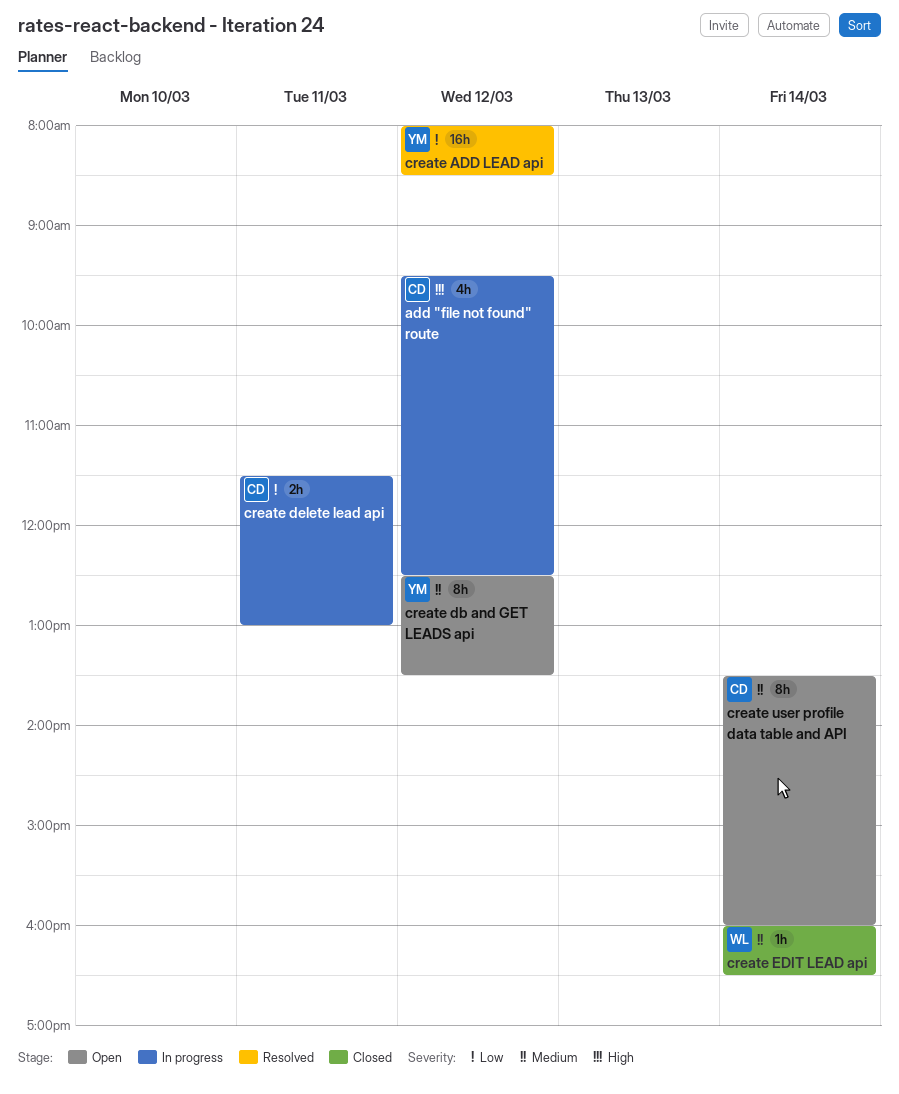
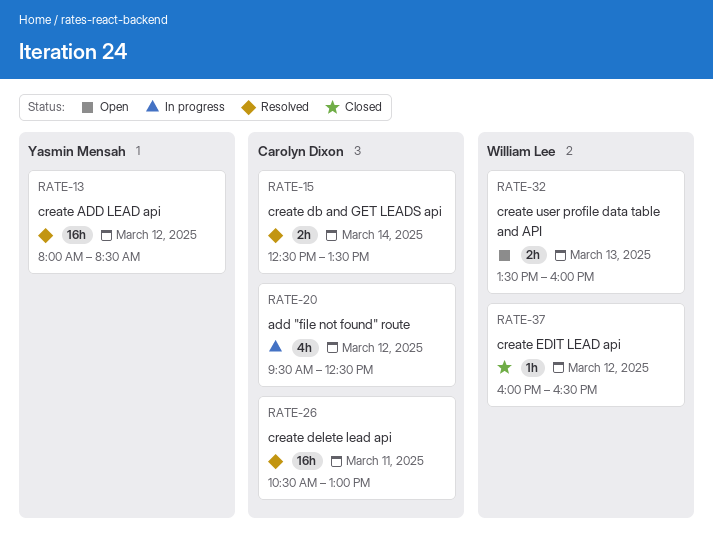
create db and GET LEADS api, status: Open -> Resolved
create db and GET LEADS api, owner: Yasmin Mensah -> Carolyn Dixon
create db and GET LEADS api, estimate: 8h -> 2h
create db and GET LEADS api, day: Mar 12 -> Mar 14
create delete lead api, status: In progress -> Resolved
create delete lead api, estimate: 2h -> 16h
create delete lead api, begins: 11:30 -> 10:30
create EDIT LEAD api, day: Mar 14 -> Mar 12
create user profile data table and API, owner: Carolyn Dixon -> William Lee
create user profile data table and API, estimate: 8h -> 2h
create user profile data table and API, day: Mar 14 -> Mar 13

